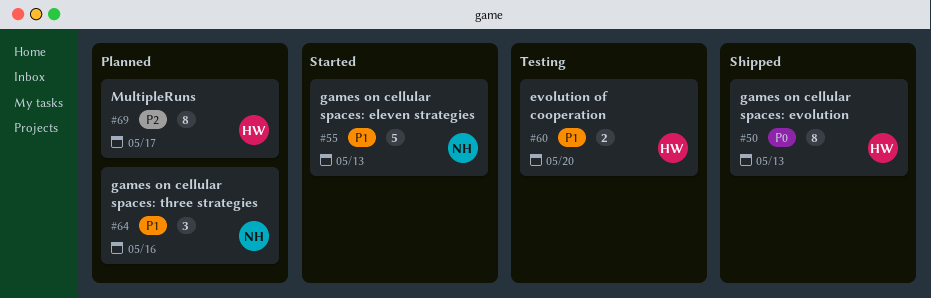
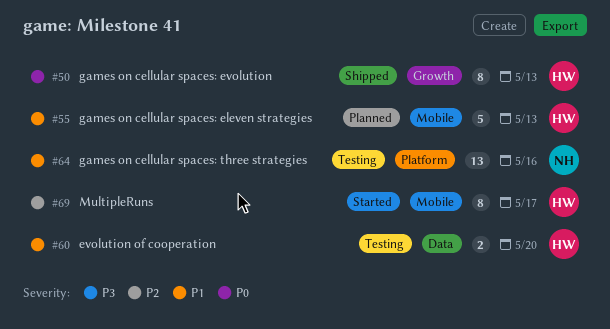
#55, status: Started -> Planned
#55, owner: NH -> HW
#64, status: Planned -> Testing
#64, estimate: 3 -> 13
#69, status: Planned -> Started

